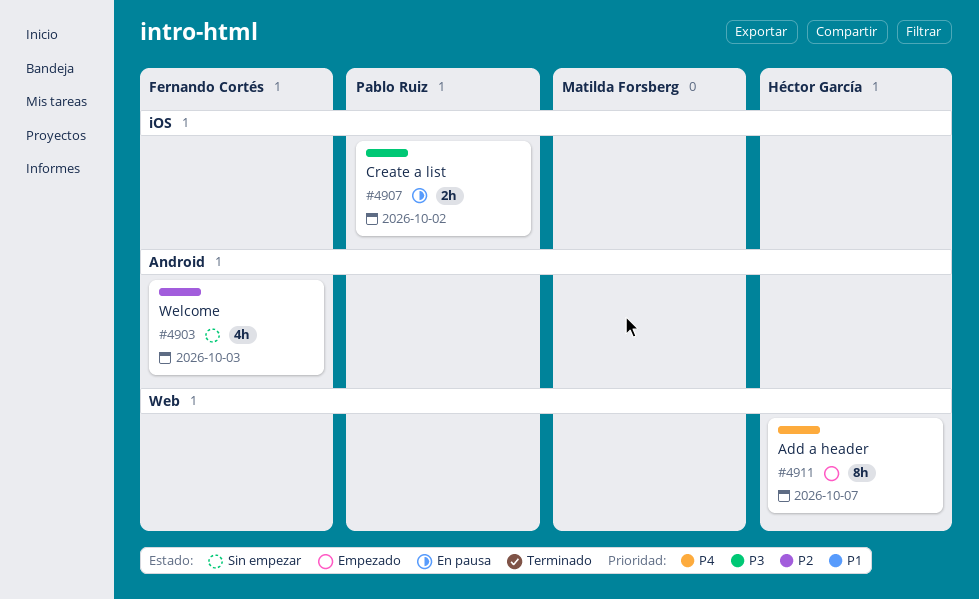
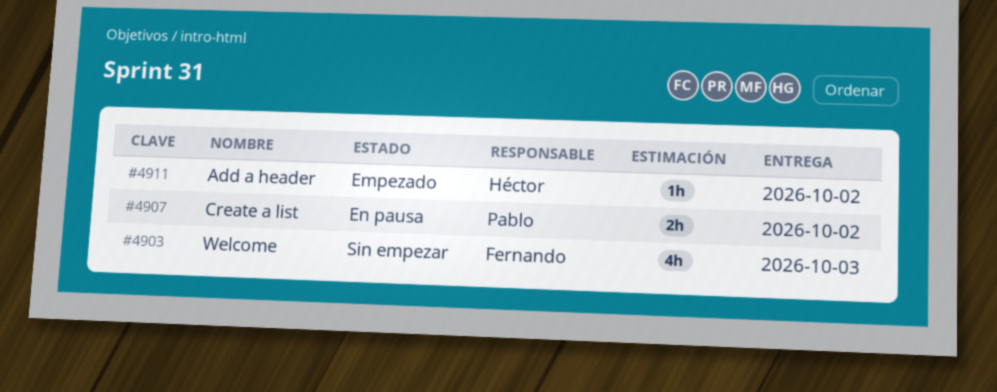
#4911, estimate: 8h -> 1h
#4911, due: Oct 7 -> Oct 2

